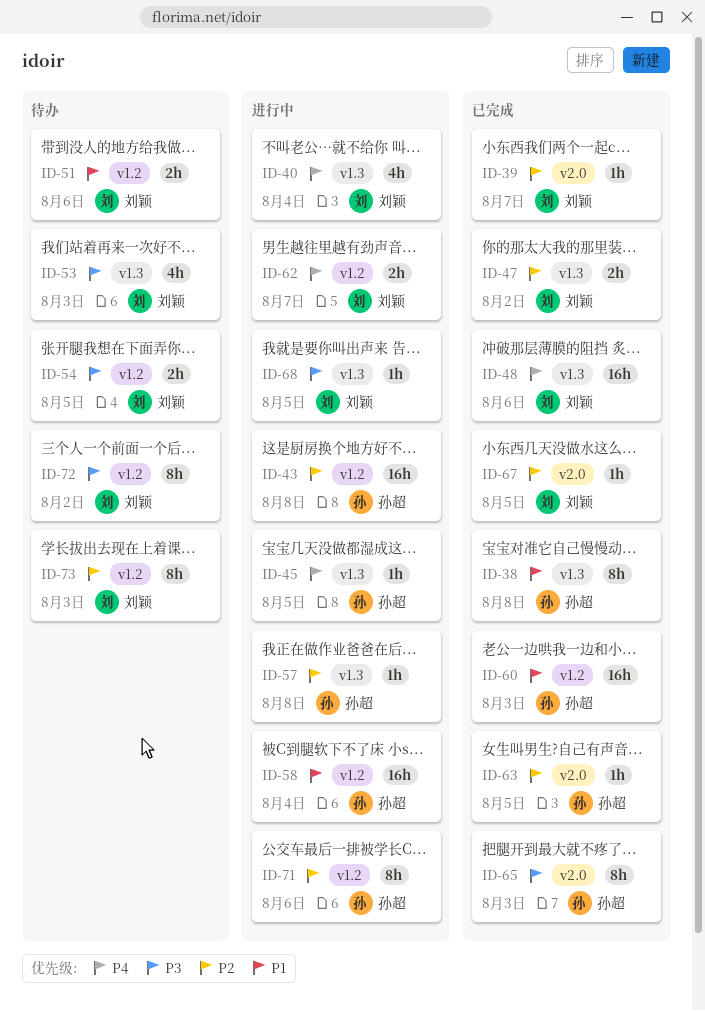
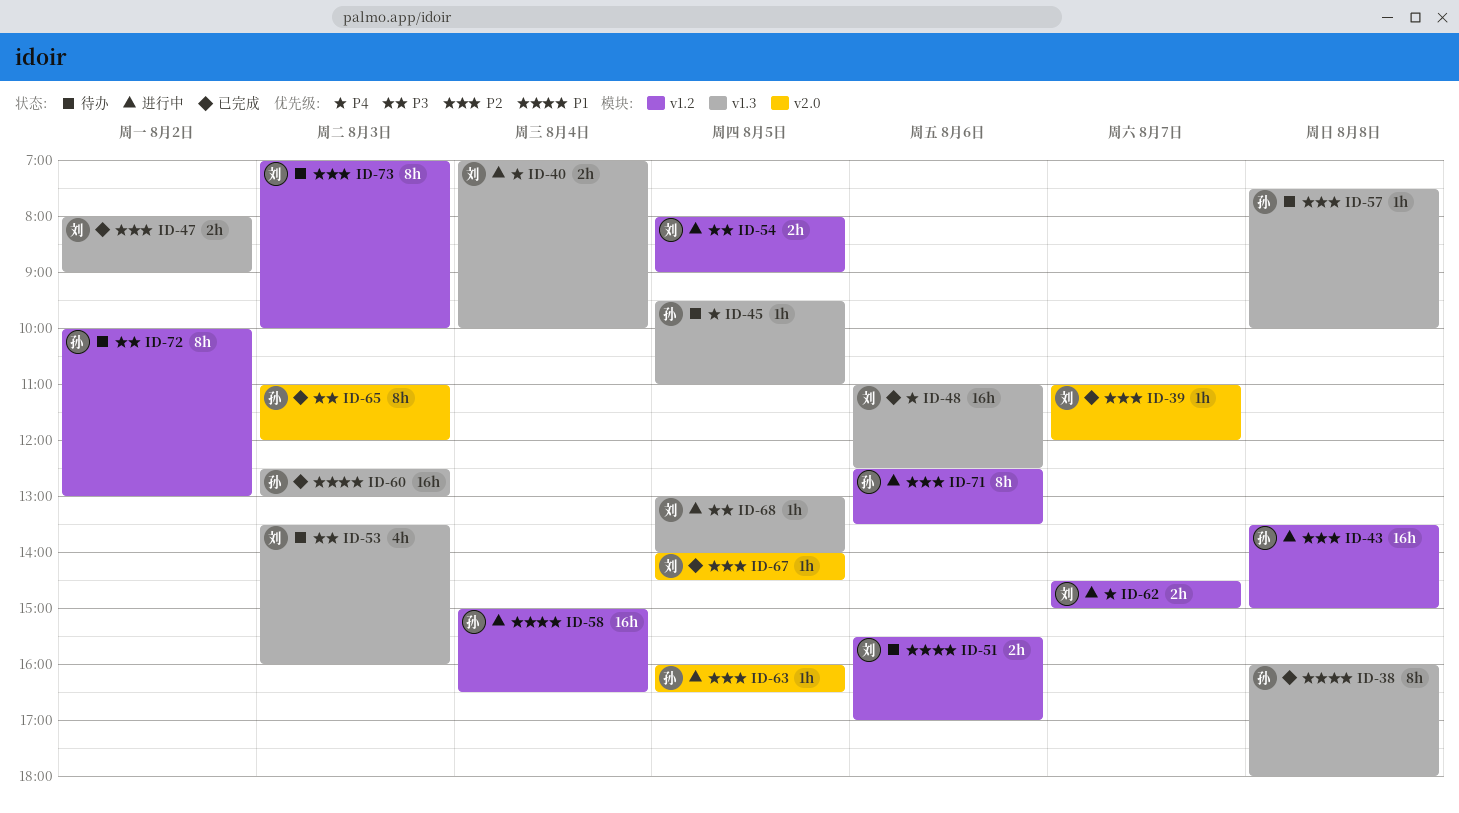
ID-40, estimate: 4h -> 2h
ID-45, status: 进行中 -> 待办
ID-54, status: 待办 -> 进行中
ID-57, status: 进行中 -> 待办
ID-60, label: v1.2 -> v1.3
ID-63, status: 已完成 -> 进行中
ID-72, owner: 刘颖 -> 孙超

